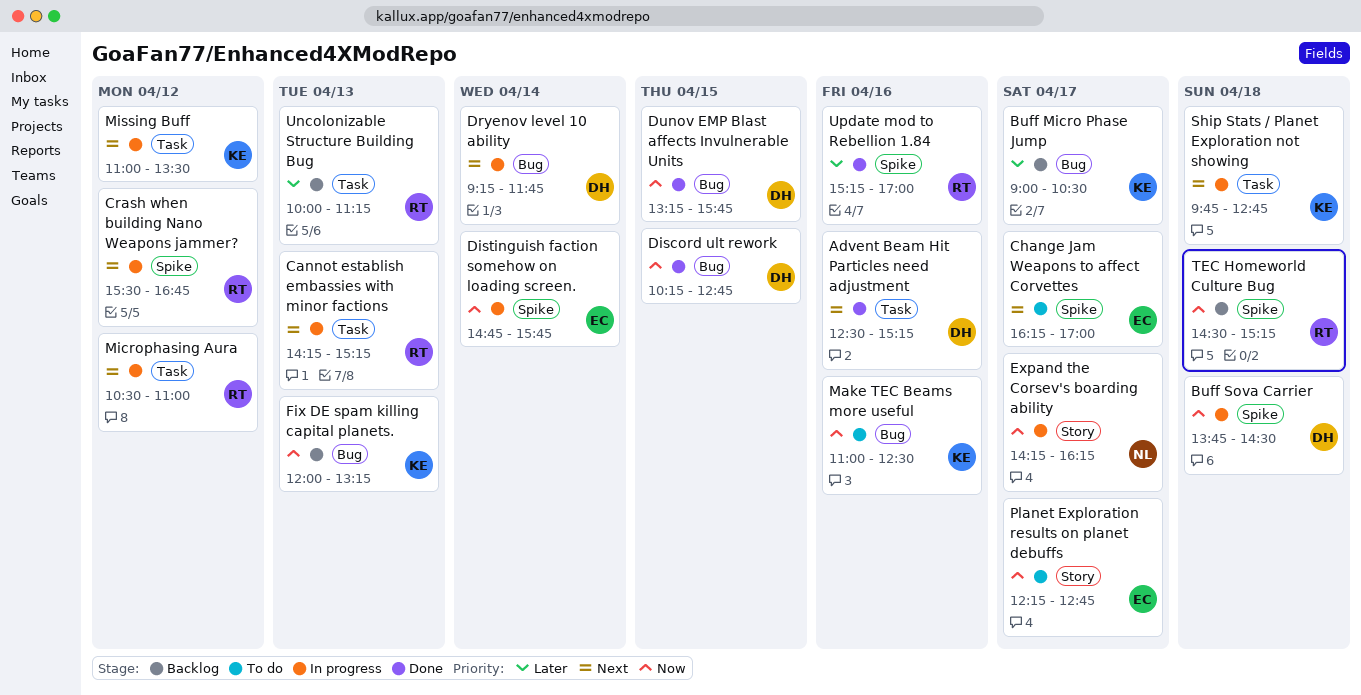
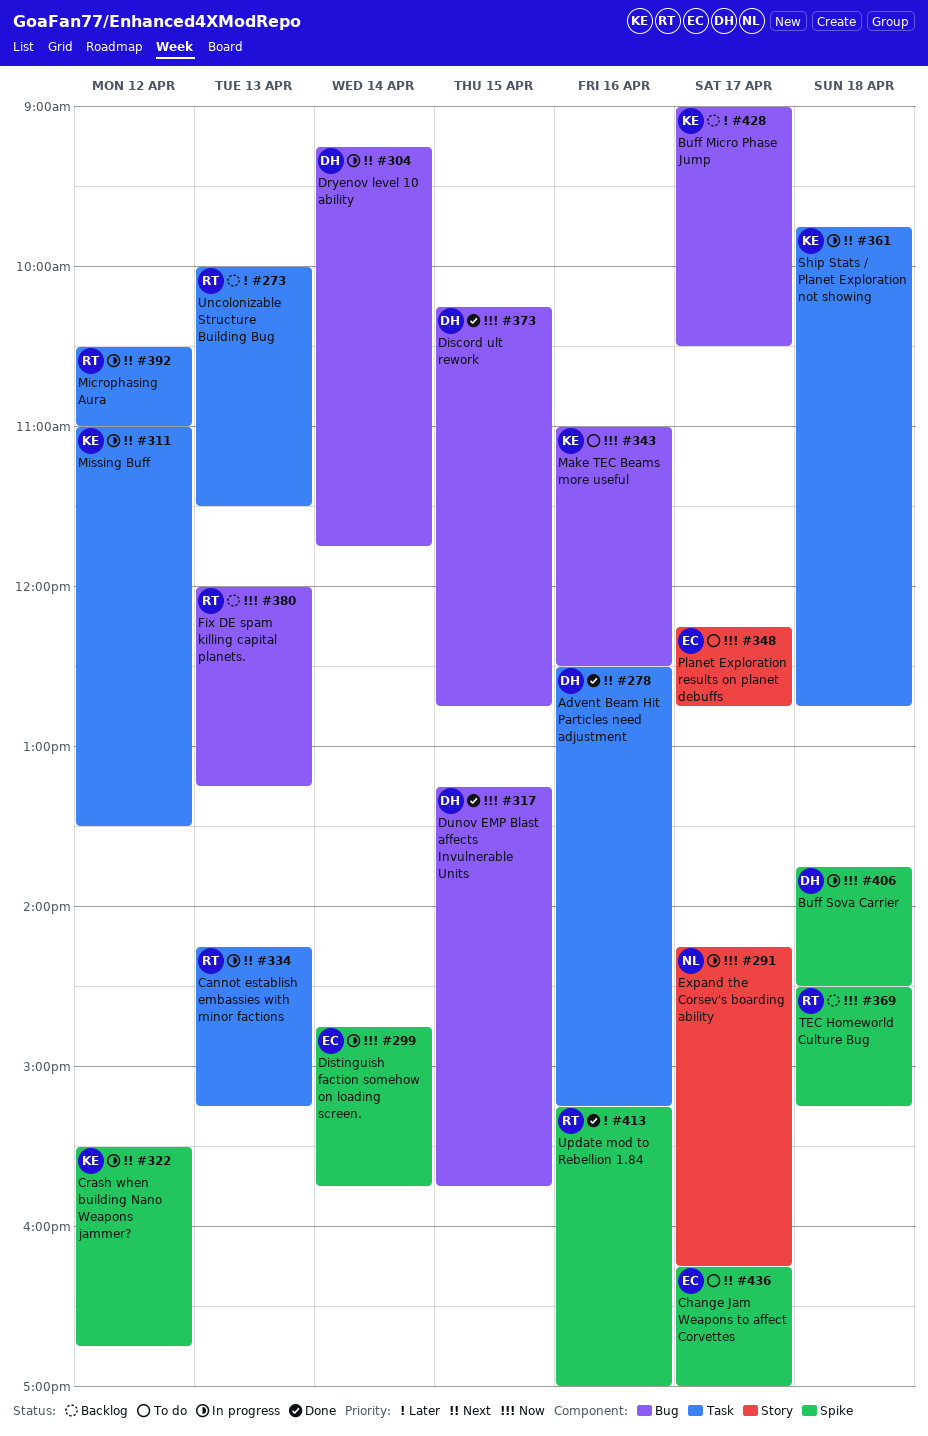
Crash when building Nano Weapons jammer?, owner: RT -> KE
Fix DE spam killing capital planets., owner: KE -> RT
Uncolonizable Structure Building Bug, ends: 11:15 -> 11:30

